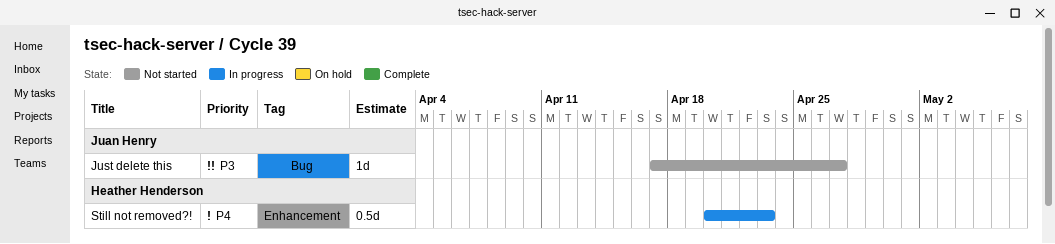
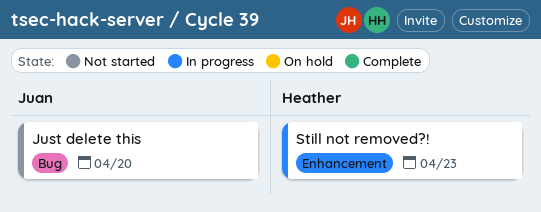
Just delete this, due: Apr 27 -> Apr 20

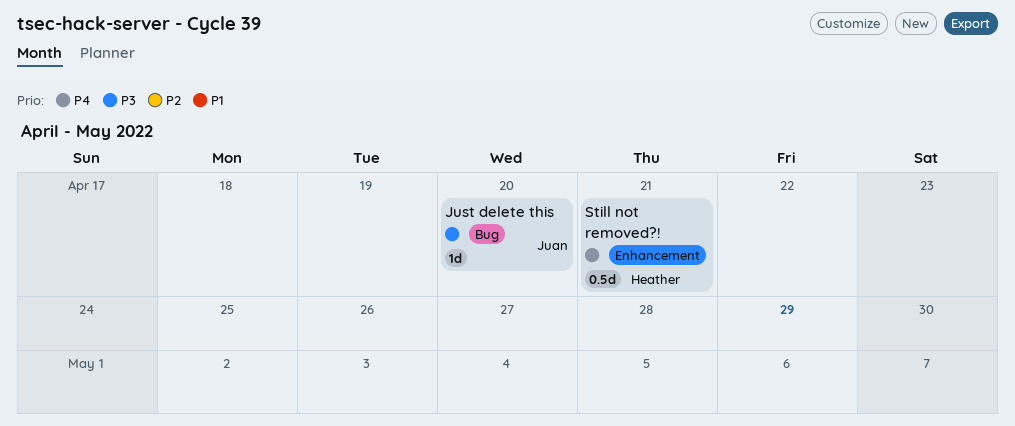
Still not removed?!, due: Apr 23 -> Apr 21

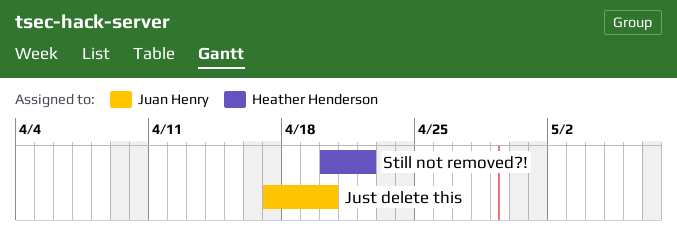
Still not removed?!, due: Apr 21 -> Apr 22

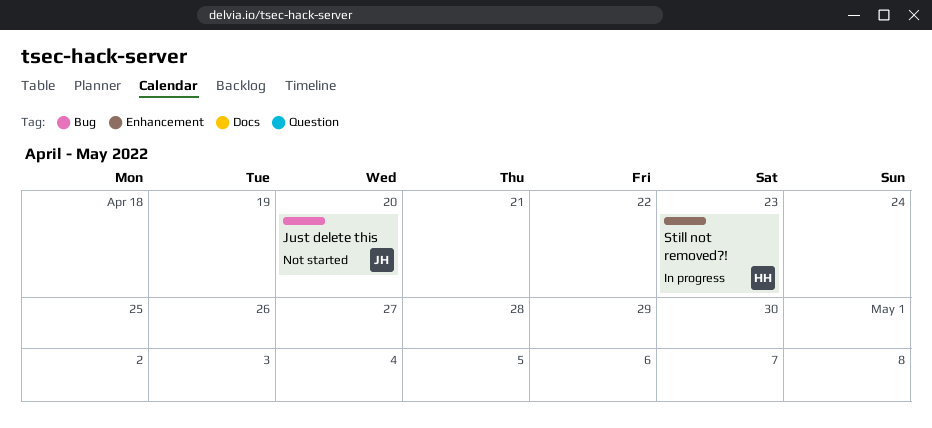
Still not removed?!, due: Apr 22 -> Apr 23

